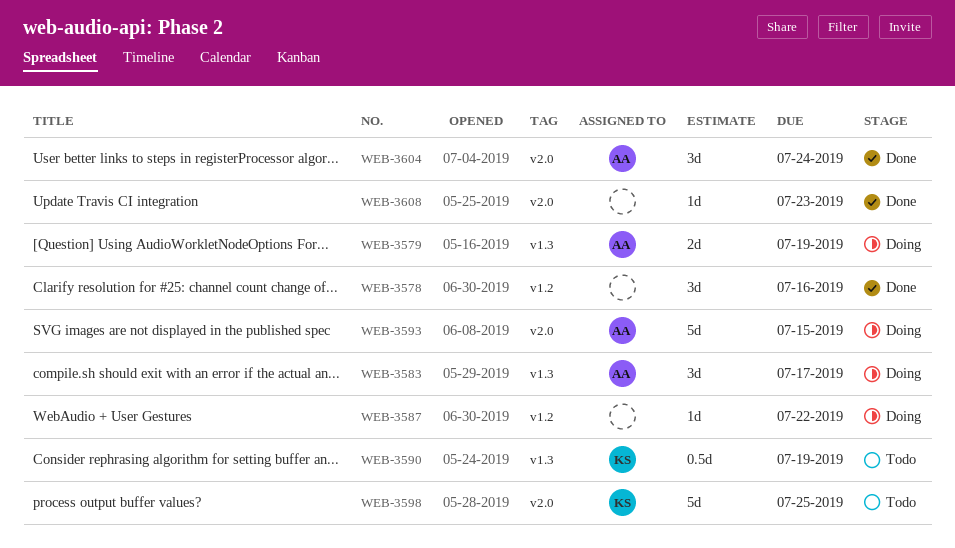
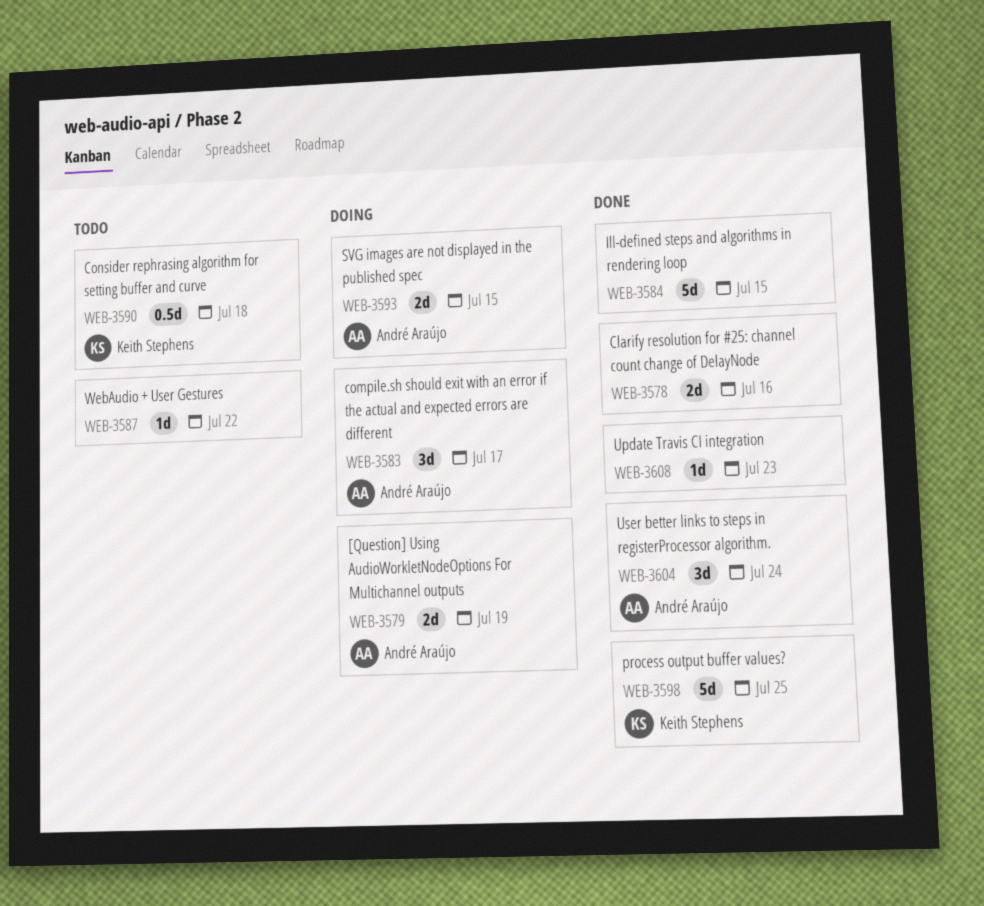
WEB-3578, estimate: 3d -> 2d
WEB-3584: none -> present
WEB-3587, status: Doing -> Todo
WEB-3590, due: Jul 19 -> Jul 18
WEB-3593, estimate: 5d -> 2d
WEB-3598, status: Todo -> Done

